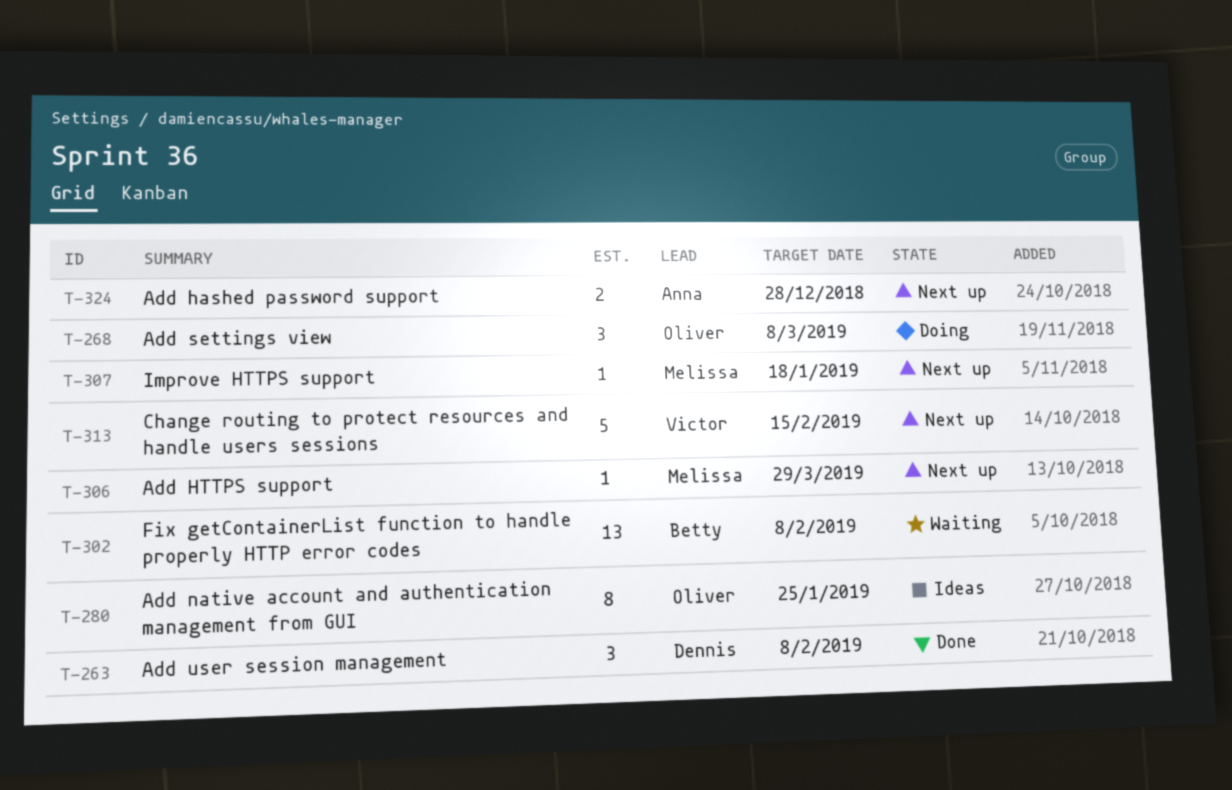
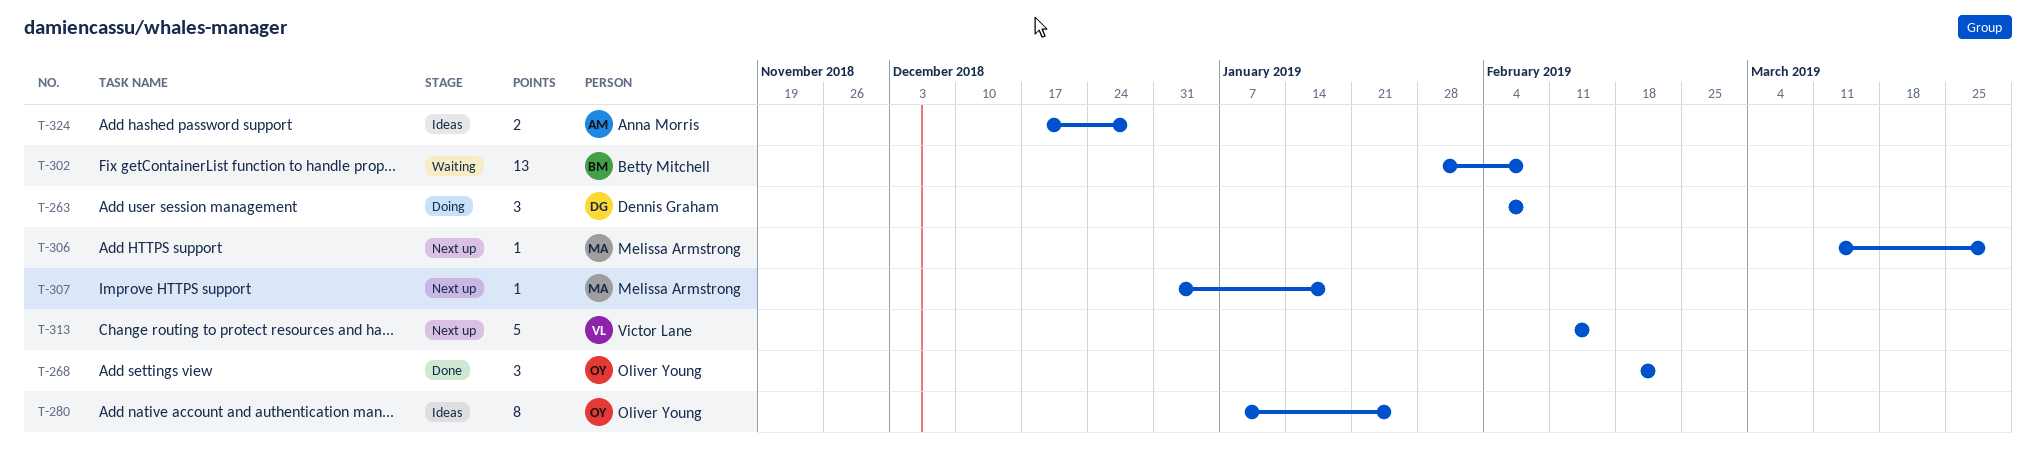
T-263, status: Done -> Doing
T-268, status: Doing -> Done
T-268, due: Mar 8 -> Feb 22
T-324, status: Next up -> Ideas

